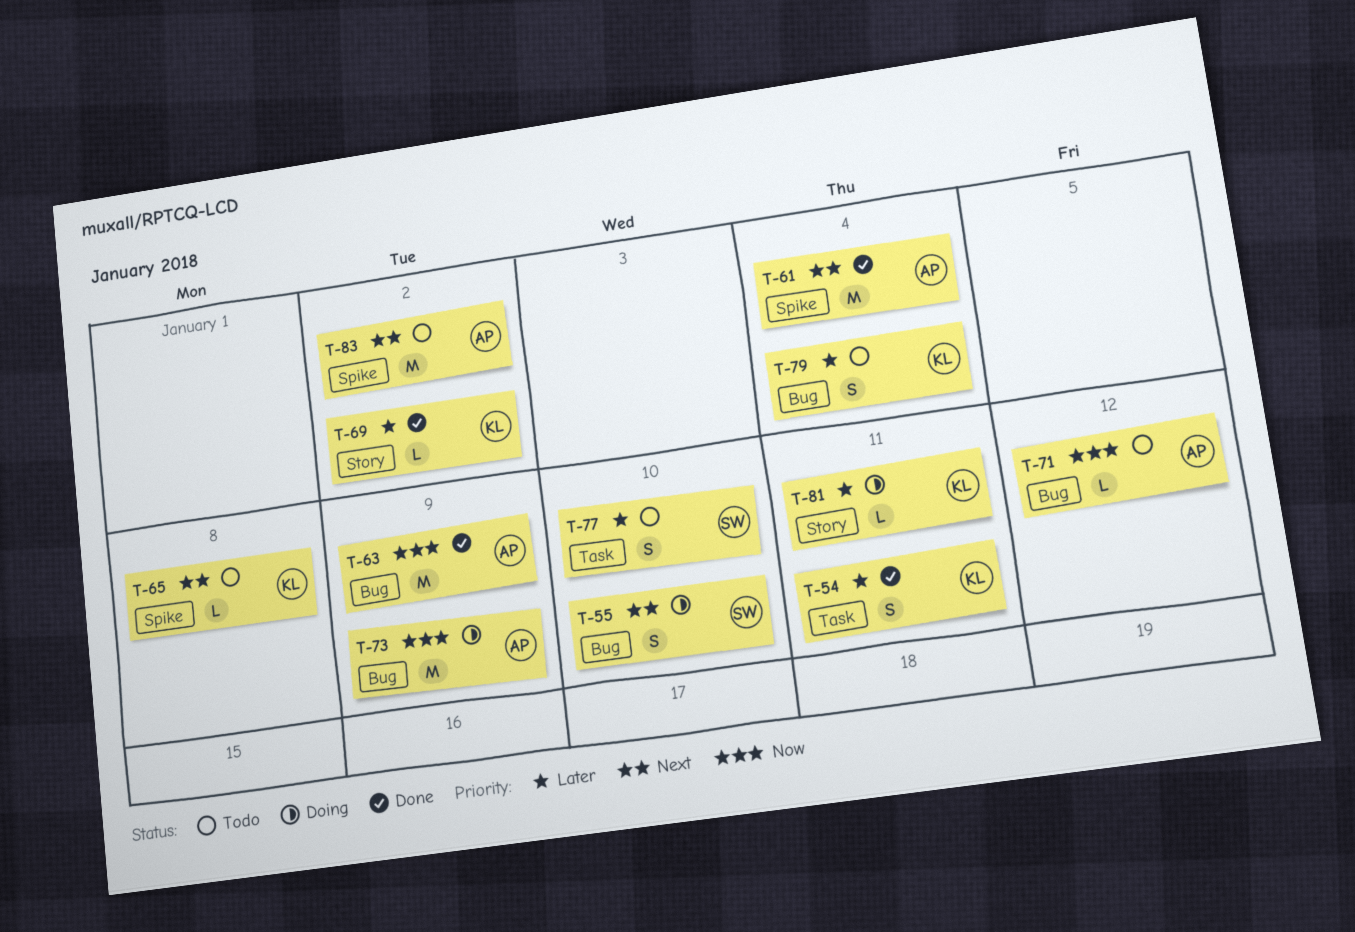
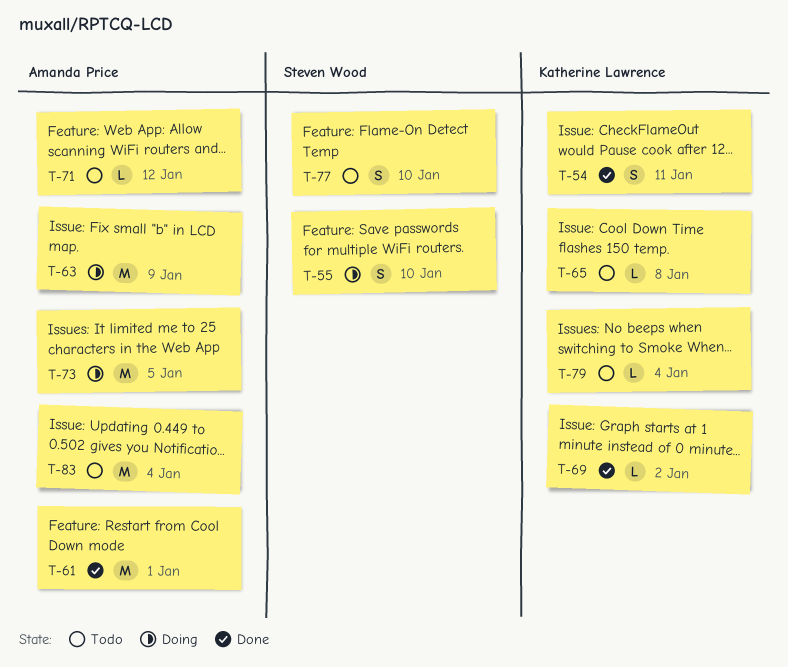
T-61, due: Jan 4 -> Jan 1
T-63, status: Done -> Doing
T-73, due: Jan 9 -> Jan 5
T-79, estimate: S -> L
T-81: present -> none
T-83, due: Jan 2 -> Jan 4

